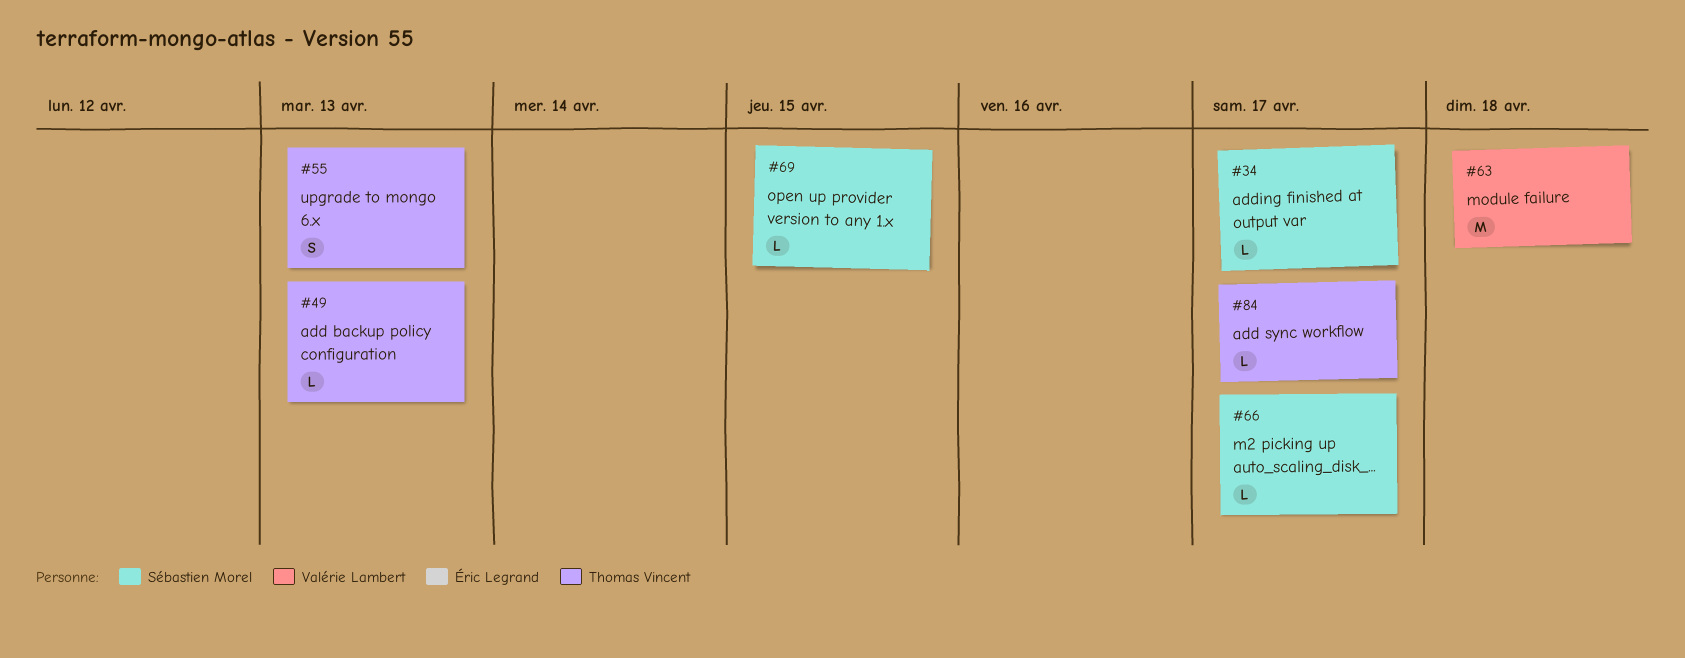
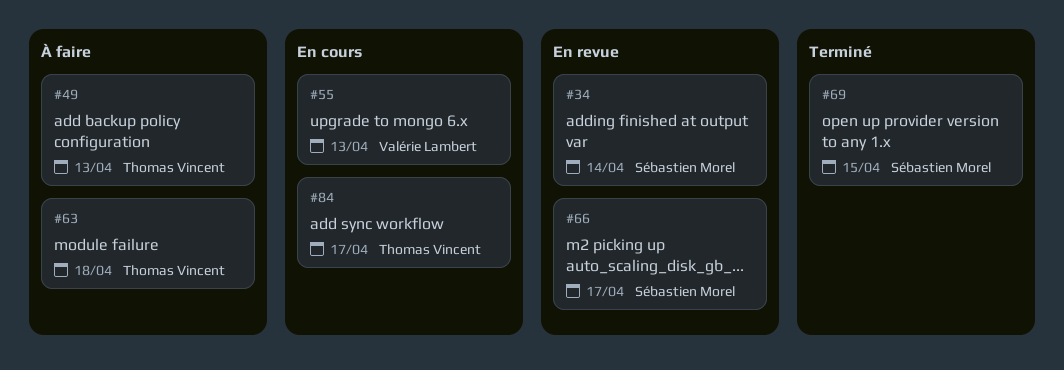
#34, due: Apr 17 -> Apr 14
#55, owner: Thomas Vincent -> Valérie Lambert
#63, owner: Valérie Lambert -> Thomas Vincent

